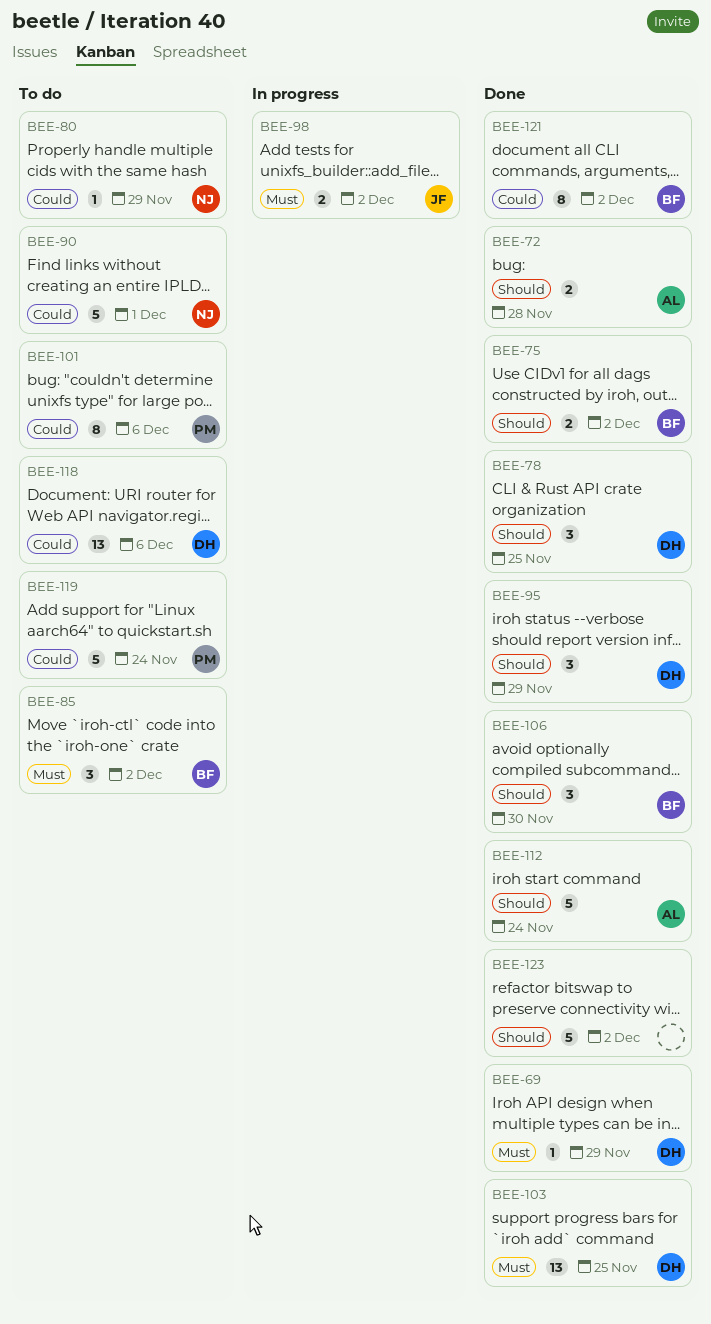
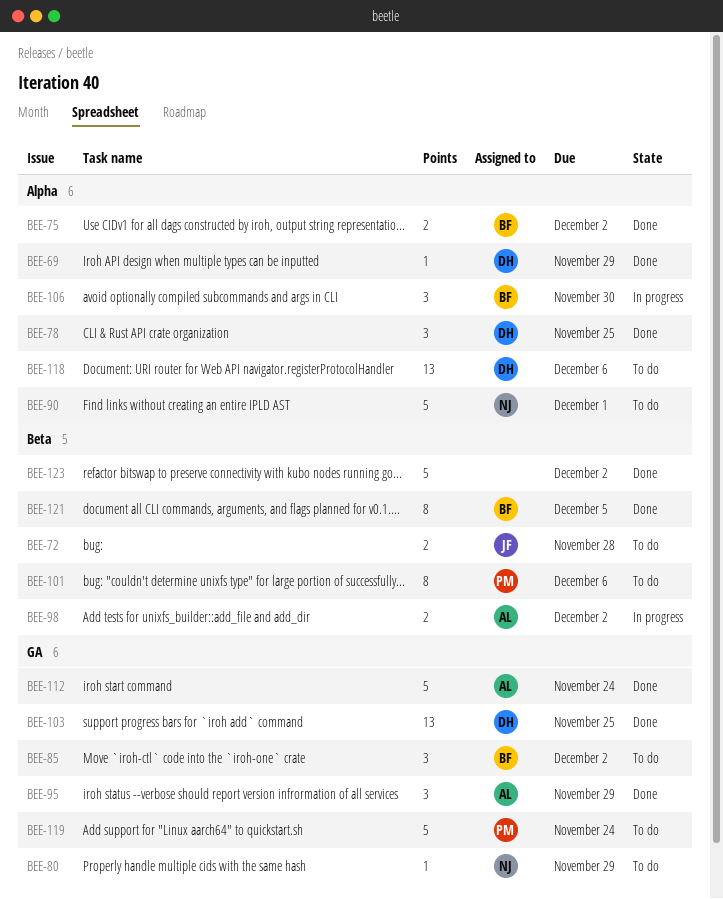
BEE-72, status: Done -> To do
BEE-72, owner: AL -> JF
BEE-95, owner: DH -> AL
BEE-98, owner: JF -> AL
BEE-106, status: Done -> In progress
BEE-121, due: Dec 2 -> Dec 5

